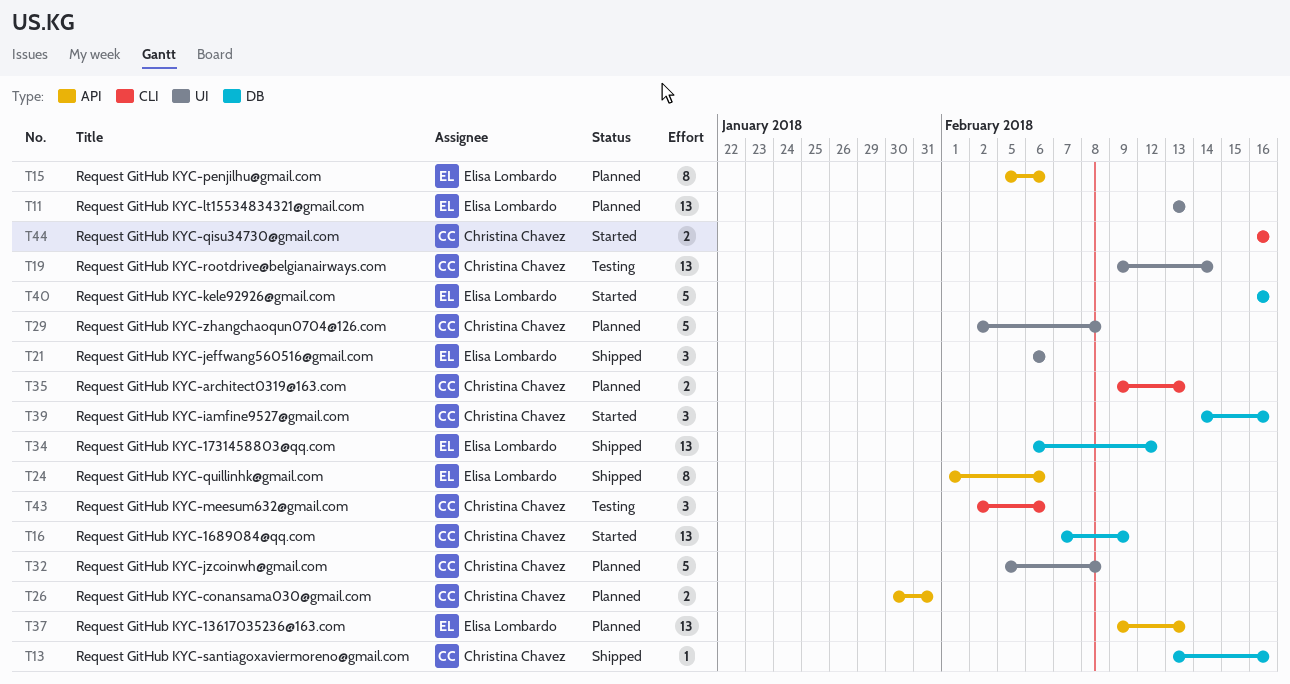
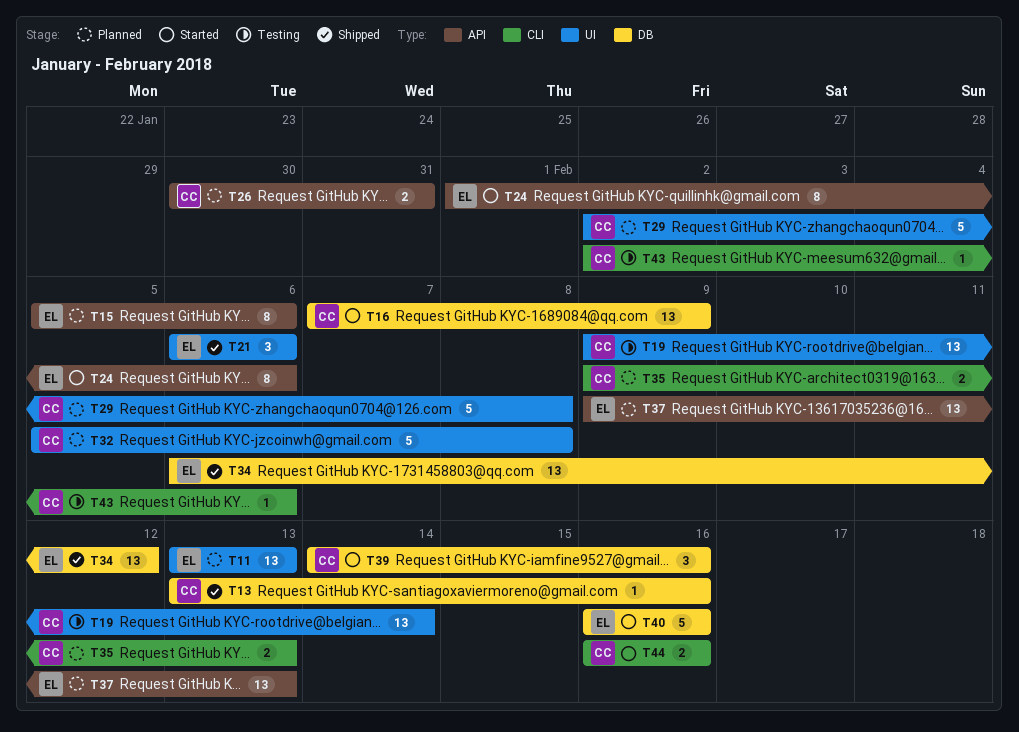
T24, status: Shipped -> Started
T43, estimate: 3 -> 1

